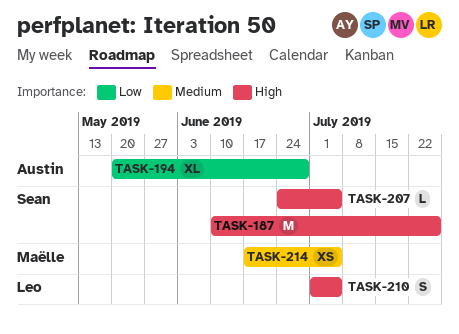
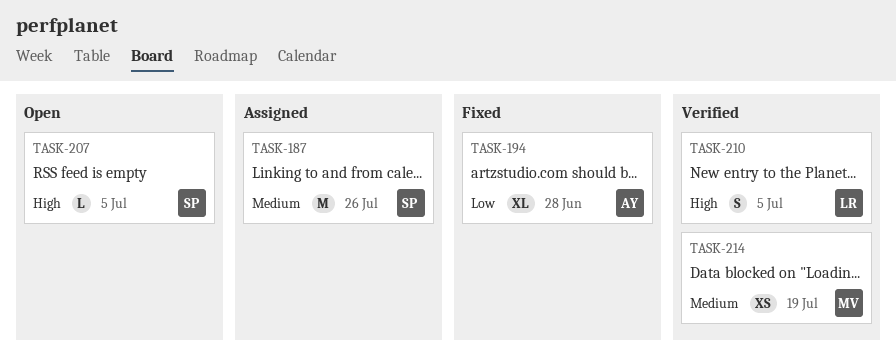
TASK-187, priority: High -> Medium
TASK-214, due: Jul 5 -> Jul 19

